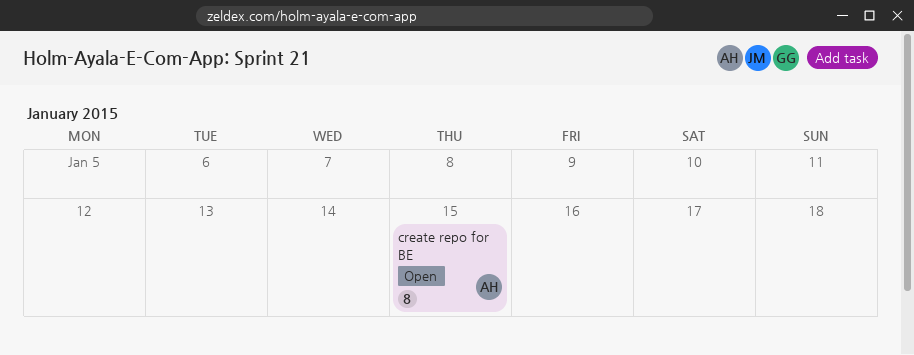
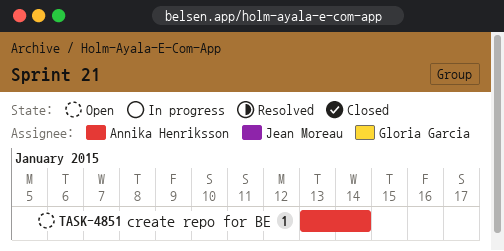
create repo for BE, estimate: 8 -> 1
create repo for BE, due: Jan 15 -> Jan 14

